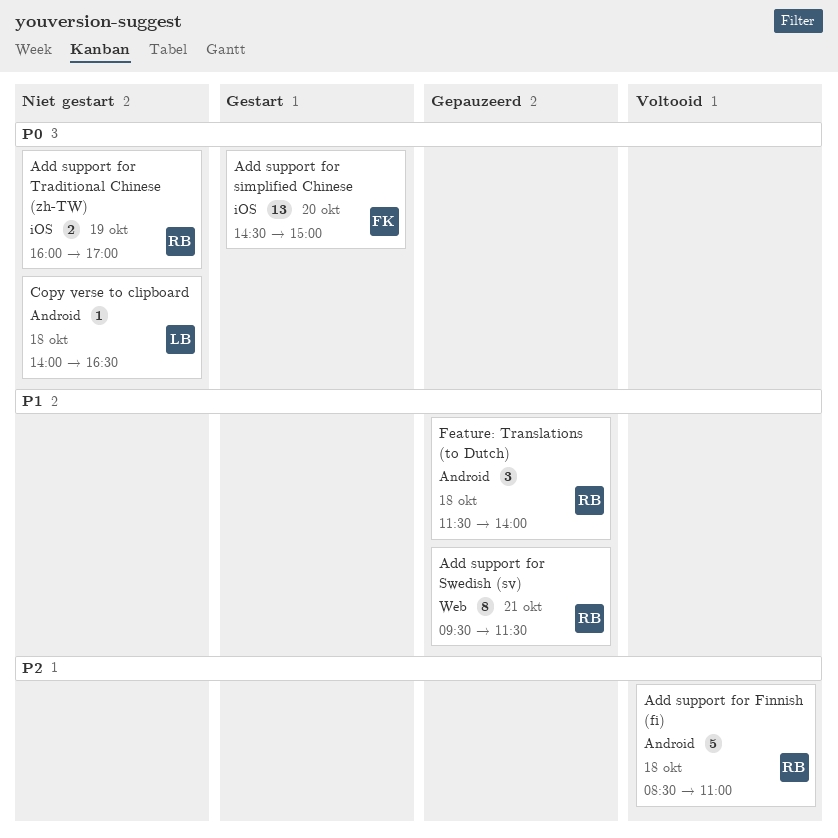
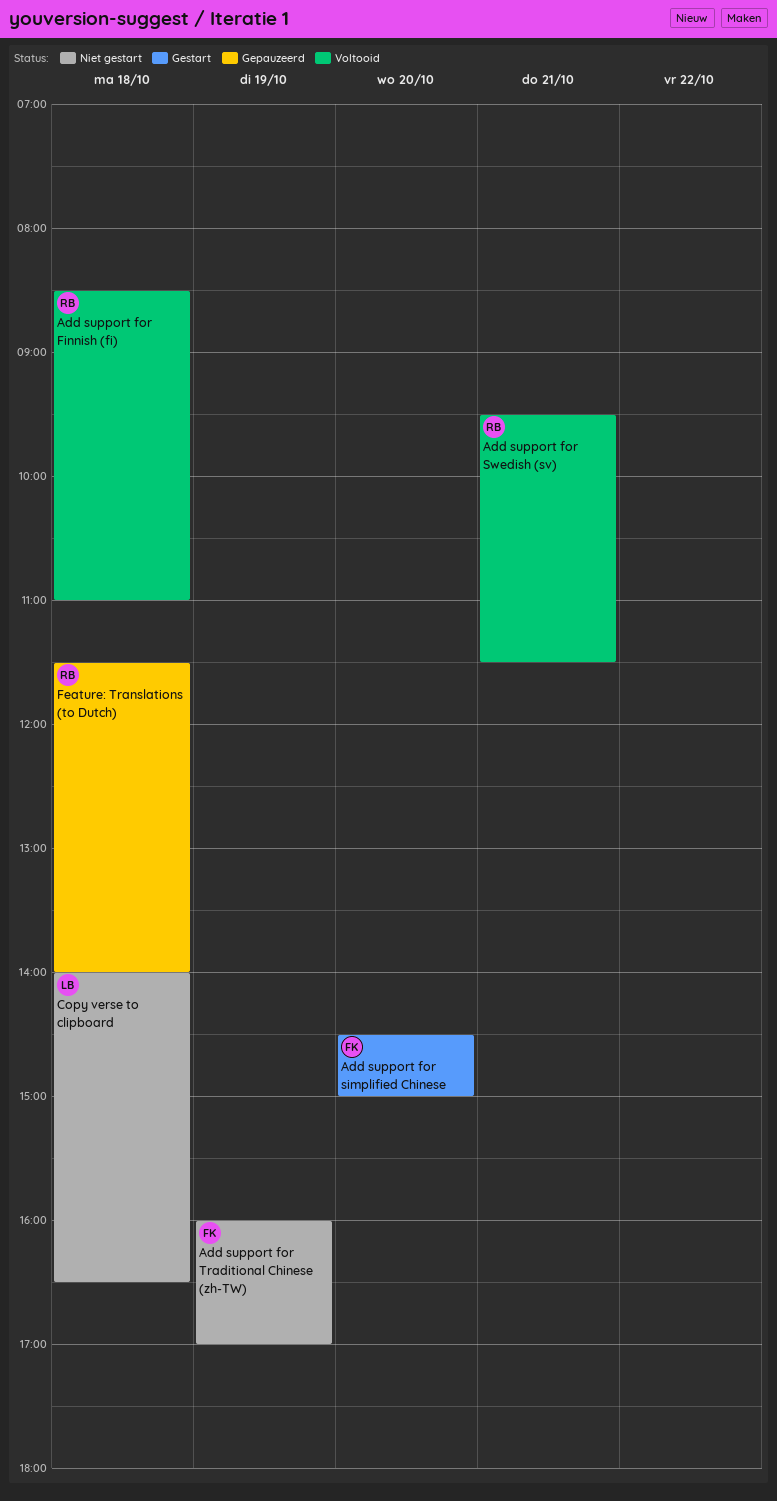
Add support for Swedish (sv), status: Gepauzeerd -> Voltooid
Add support for Traditional Chinese (zh-TW), owner: RB -> FK

